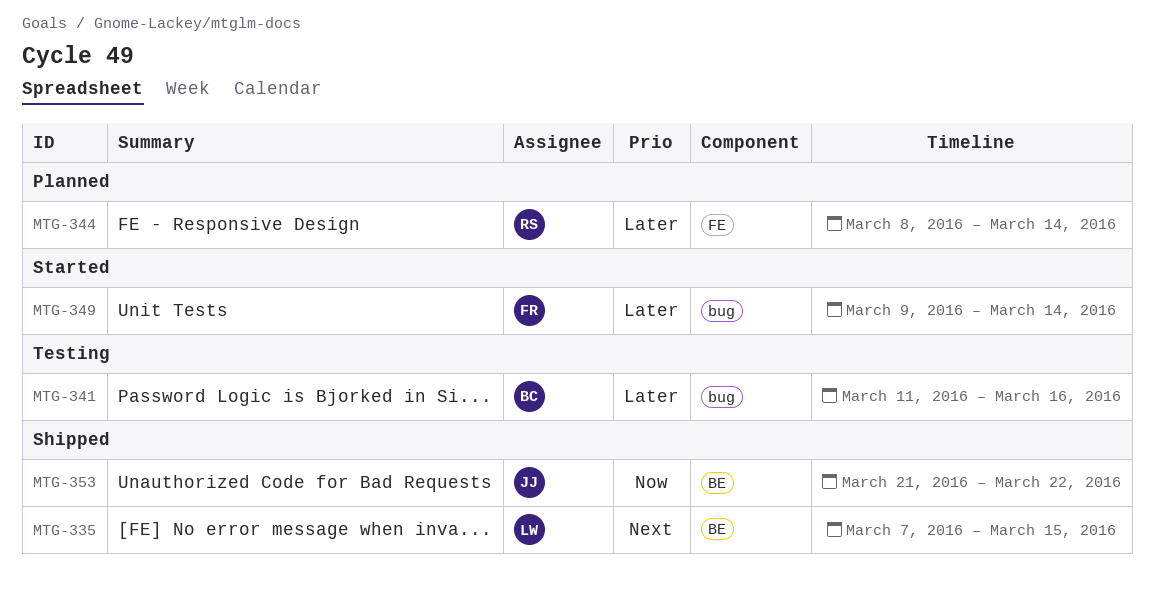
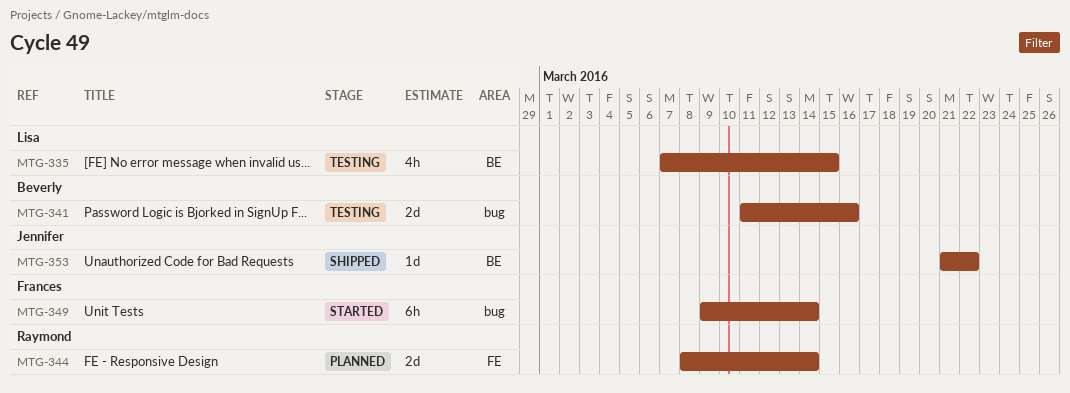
MTG-335, status: Shipped -> Testing

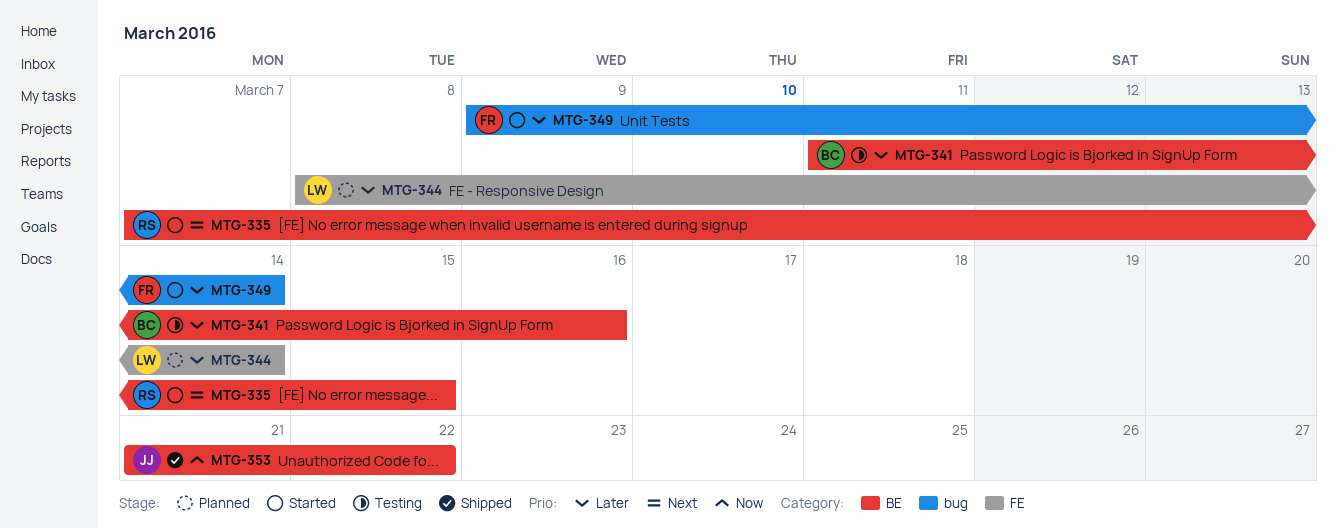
MTG-335, status: Testing -> Started
MTG-335, owner: Lisa -> Raymond
MTG-341, label: bug -> BE
MTG-344, owner: Raymond -> Lisa

